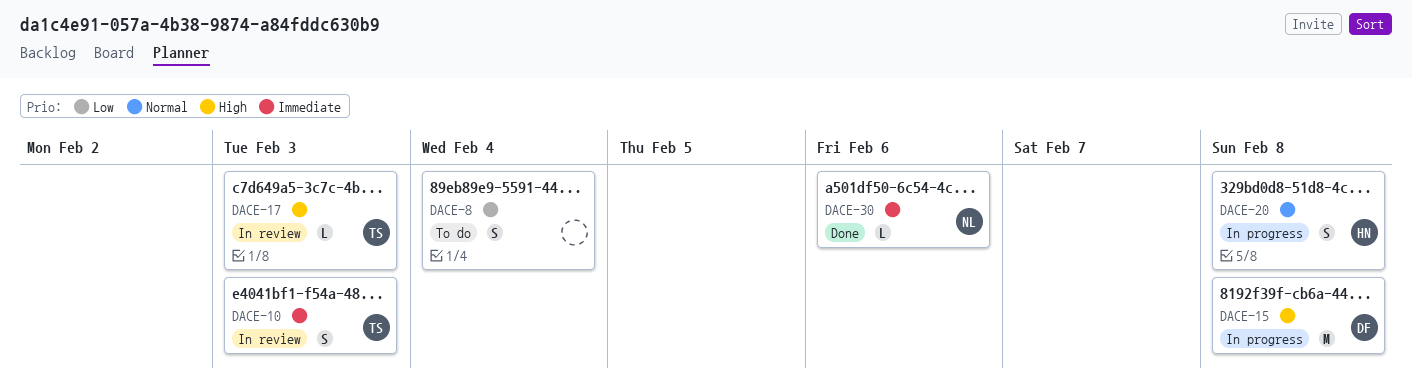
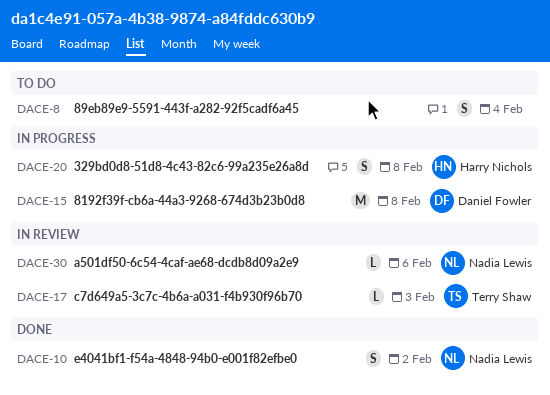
DACE-10, status: In review -> Done
DACE-10, owner: Terry Shaw -> Nadia Lewis
DACE-10, due: Feb 3 -> Feb 2
DACE-30, status: Done -> In review

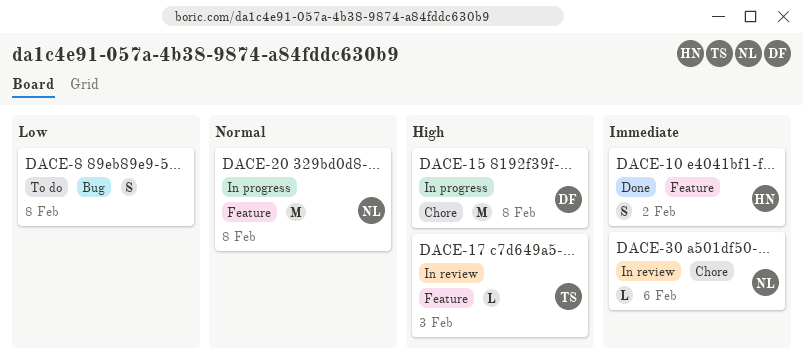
DACE-8, due: Feb 4 -> Feb 8
DACE-10, owner: Nadia Lewis -> Harry Nichols
DACE-20, owner: Harry Nichols -> Nadia Lewis
DACE-20, estimate: S -> M

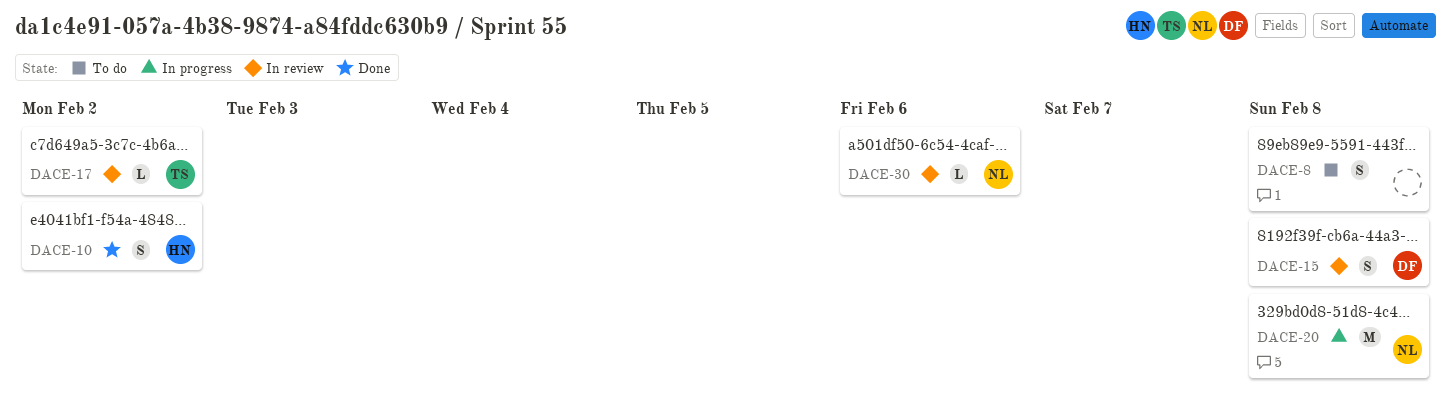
DACE-15, status: In progress -> In review
DACE-15, estimate: M -> S
DACE-17, due: Feb 3 -> Feb 2

